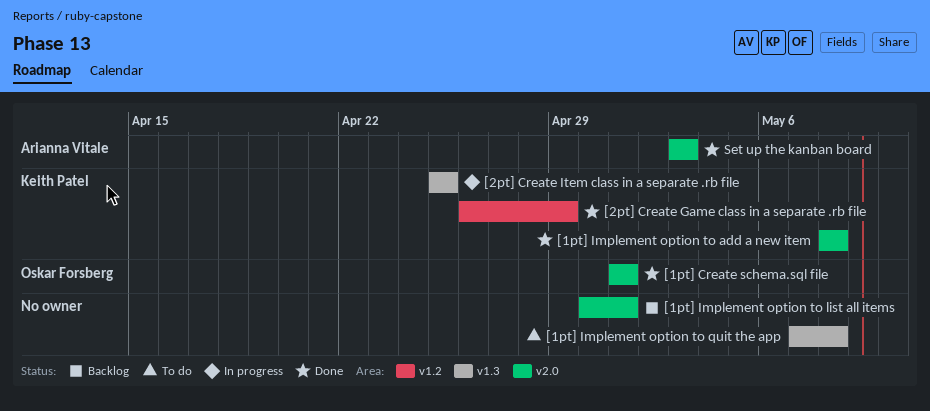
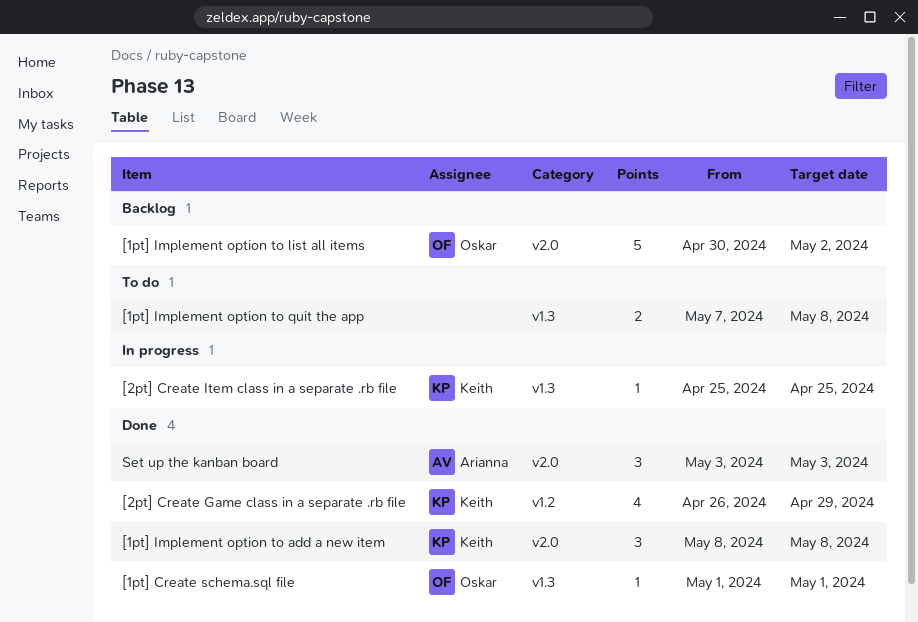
[1pt] Create schema.sql file, label: v2.0 -> v1.3
[1pt] Implement option to list all items, owner: none -> Oskar Forsberg
[1pt] Implement option to list all items, due: May 1 -> May 2

